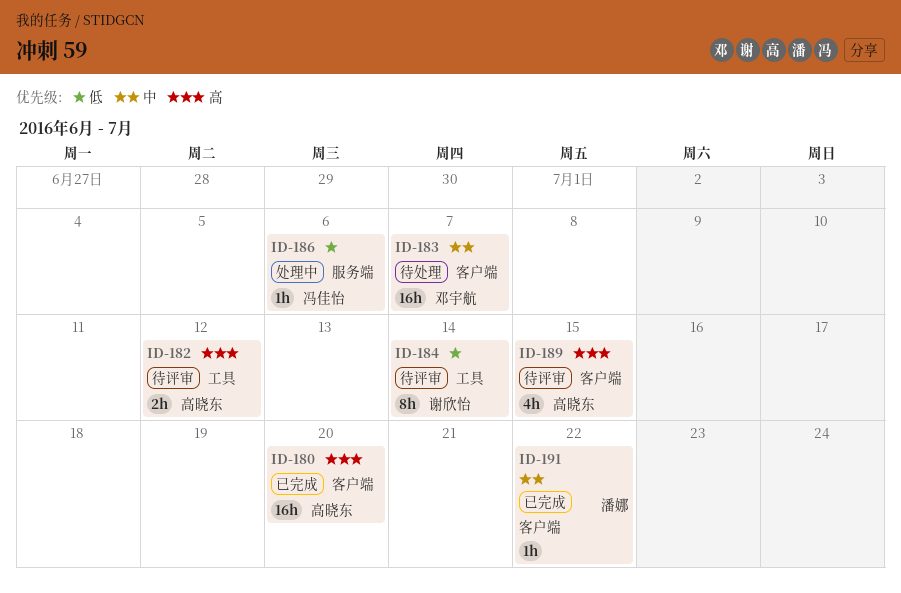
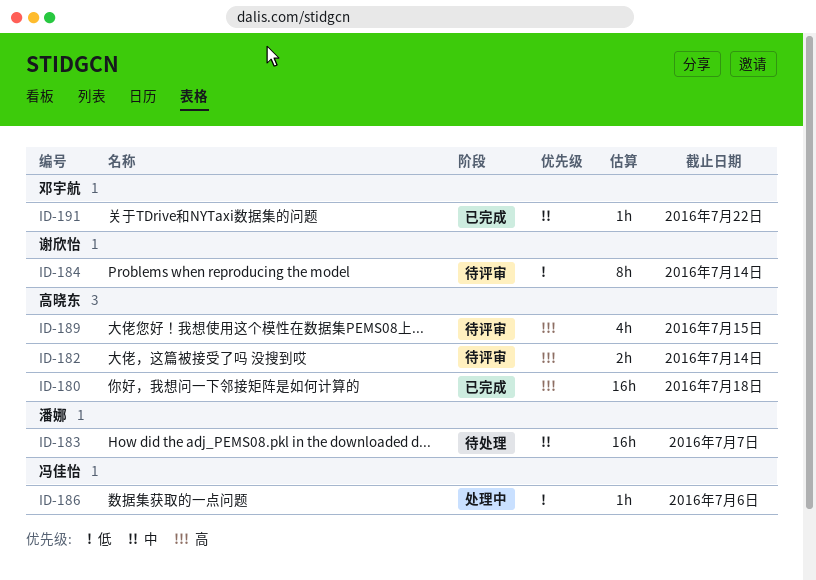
ID-180, due: Jul 20 -> Jul 18
ID-182, due: Jul 12 -> Jul 14
ID-183, owner: 邓宇航 -> 潘娜
ID-191, owner: 潘娜 -> 邓宇航

